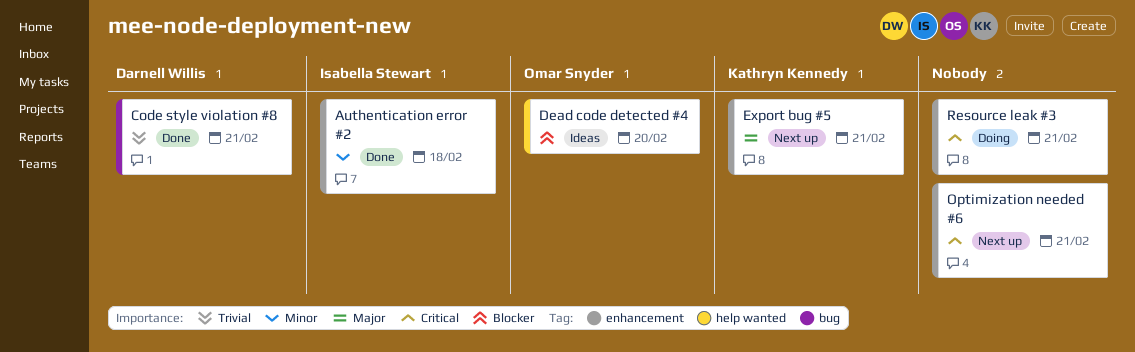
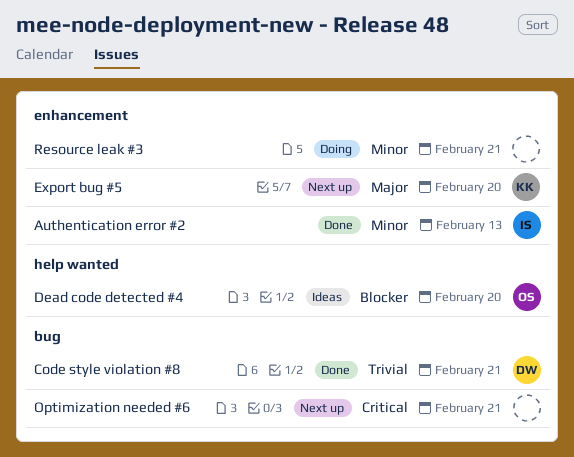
Authentication error #2, due: Feb 18 -> Feb 13
Export bug #5, due: Feb 21 -> Feb 20
Optimization needed #6, label: enhancement -> bug
Resource leak #3, priority: Critical -> Minor

